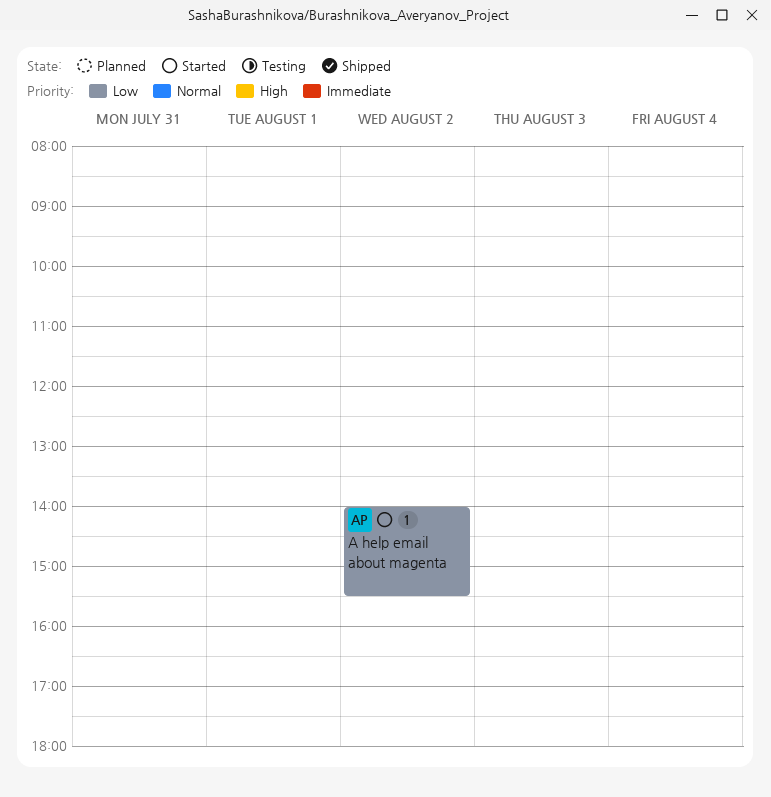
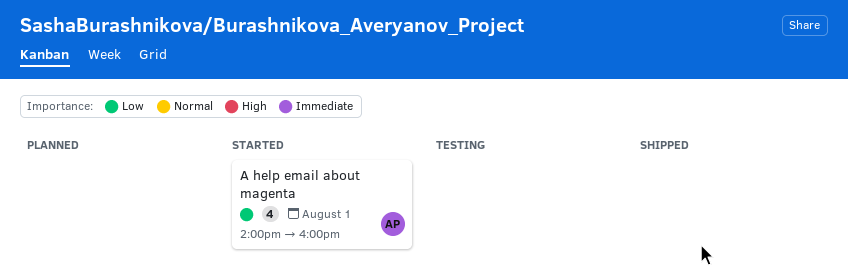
A help email about magenta, estimate: 1 -> 4
A help email about magenta, day: Aug 2 -> Aug 1
A help email about magenta, ends: 15:30 -> 16:00

